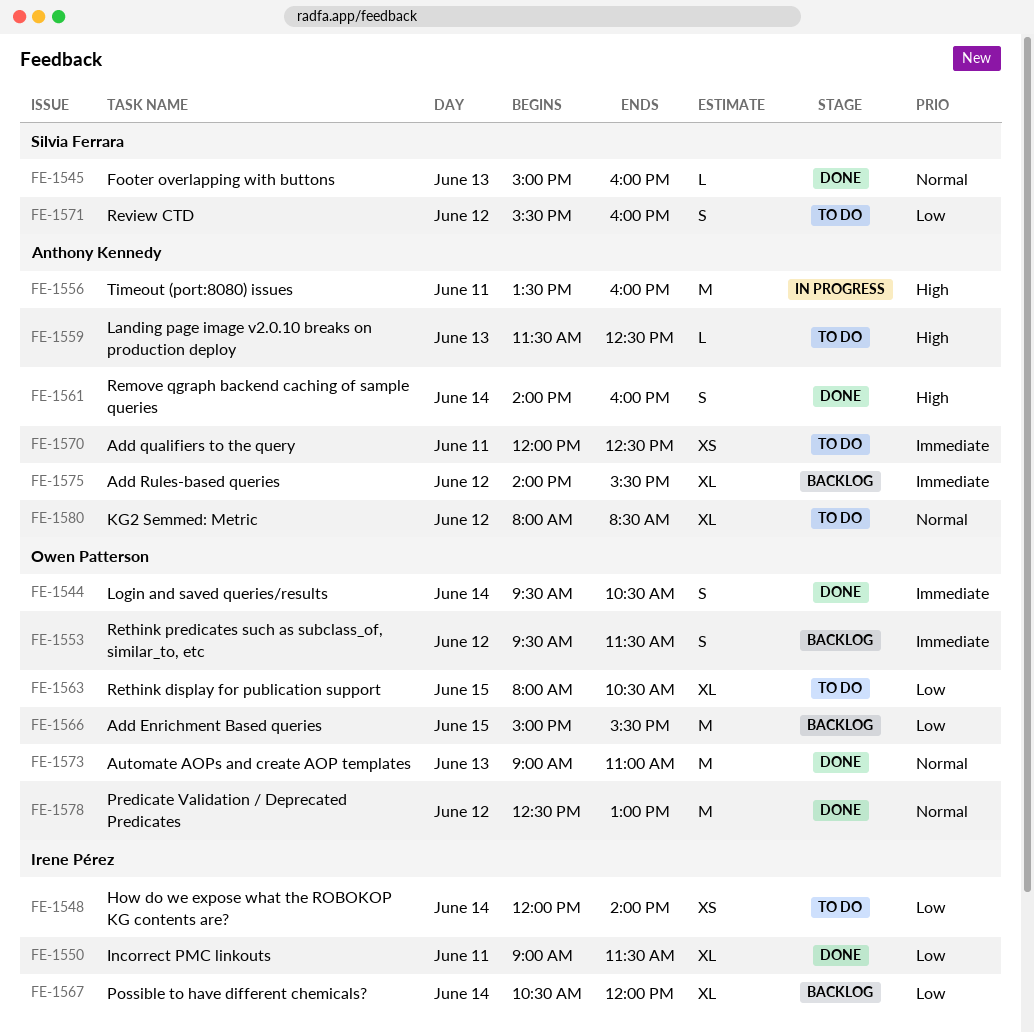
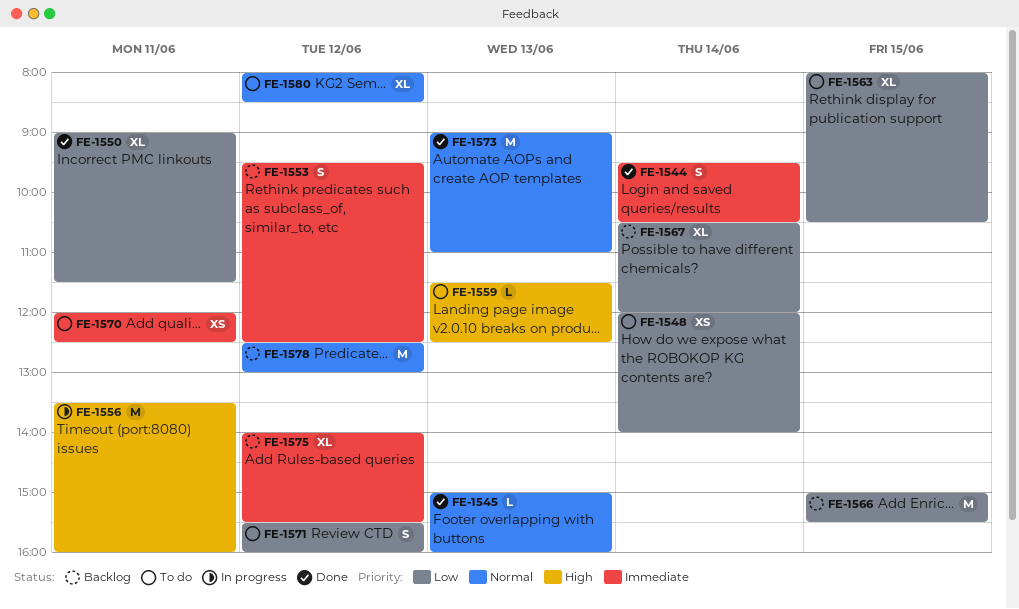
FE-1553, ends: 11:30 -> 12:30
FE-1561: present -> none
FE-1578, status: Done -> Backlog

